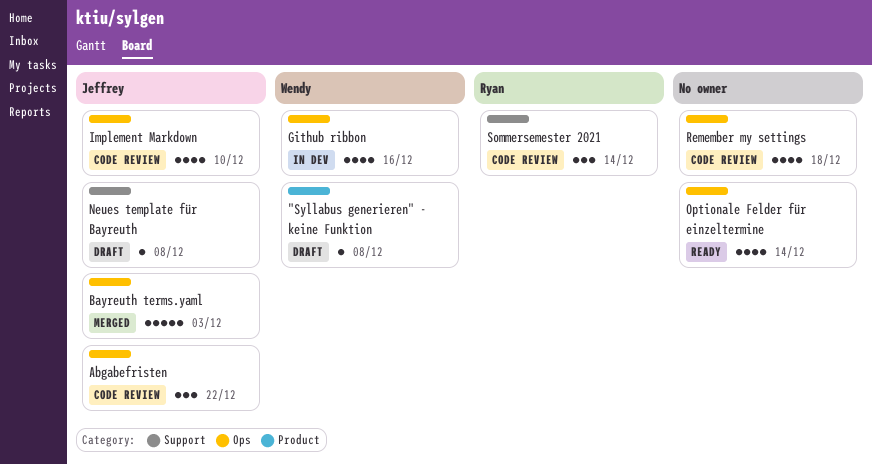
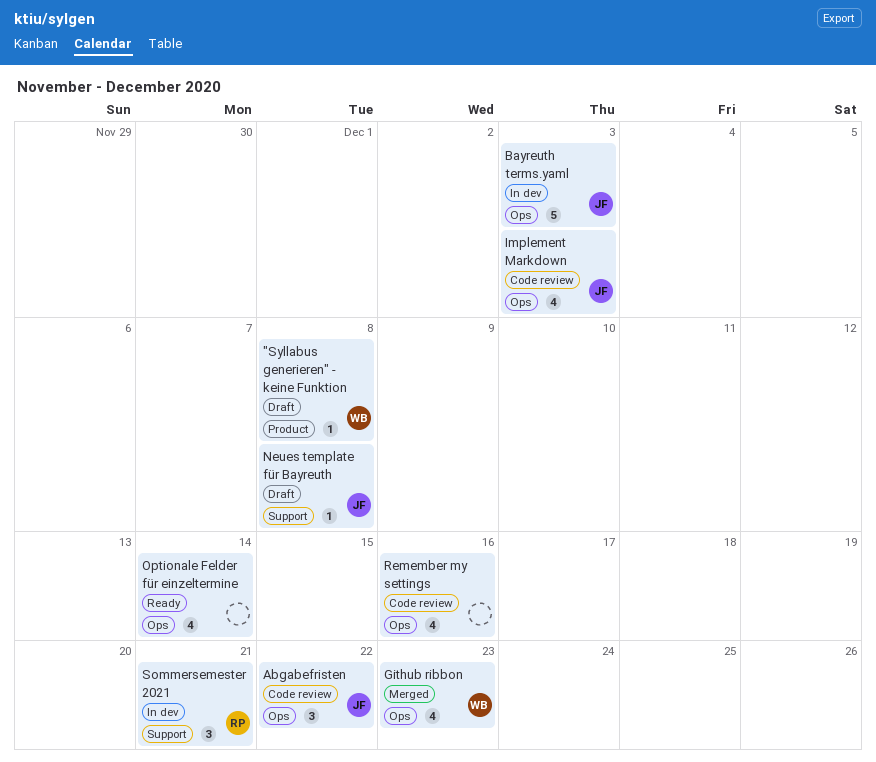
Bayreuth terms.yaml, status: Merged -> In dev
Github ribbon, status: In dev -> Merged
Github ribbon, due: Dec 16 -> Dec 23
Implement Markdown, due: Dec 10 -> Dec 3
Remember my settings, due: Dec 18 -> Dec 16
Sommersemester 2021, status: Code review -> In dev
Sommersemester 2021, due: Dec 14 -> Dec 21

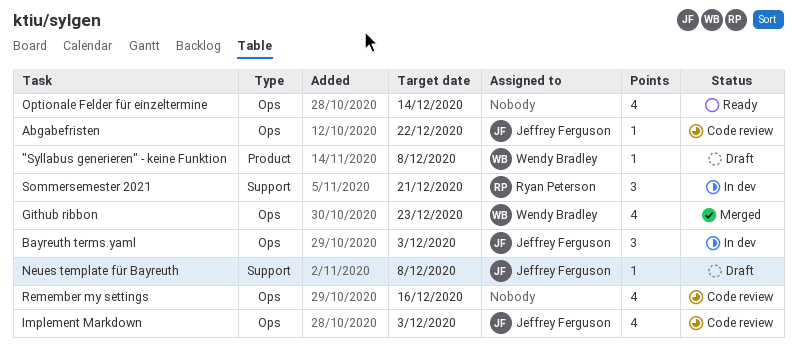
Abgabefristen, estimate: 3 -> 1
Bayreuth terms.yaml, estimate: 5 -> 3

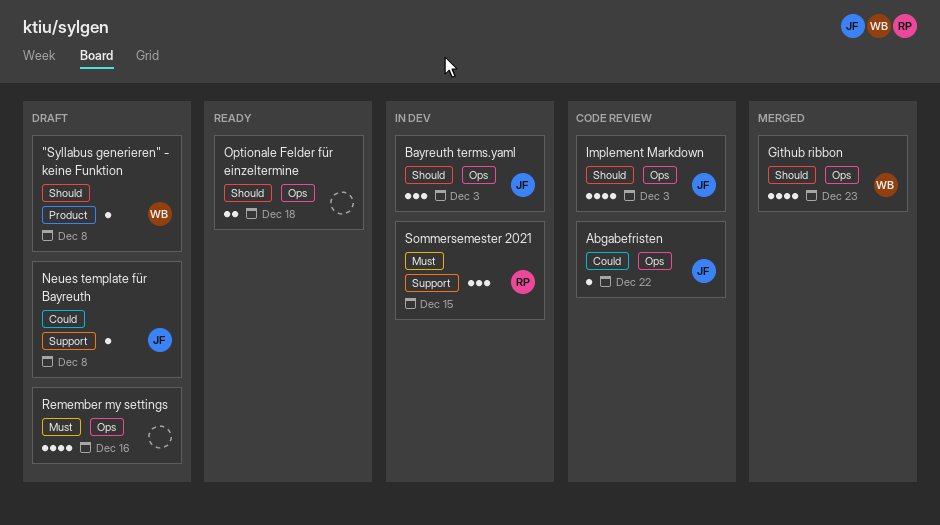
Optionale Felder für einzeltermine, estimate: 4 -> 2
Optionale Felder für einzeltermine, due: Dec 14 -> Dec 18
Remember my settings, status: Code review -> Draft
Sommersemester 2021, due: Dec 21 -> Dec 15

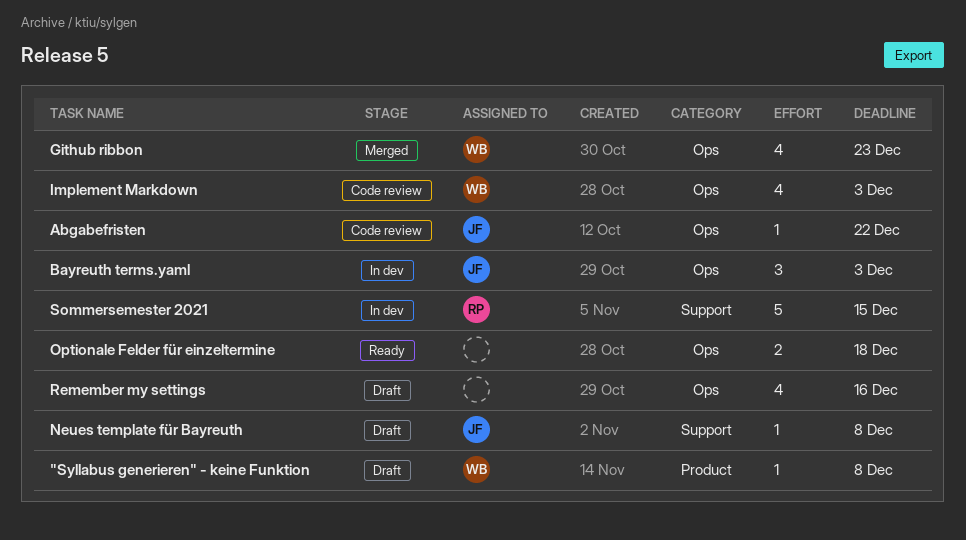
Implement Markdown, owner: JF -> WB
Sommersemester 2021, estimate: 3 -> 5

